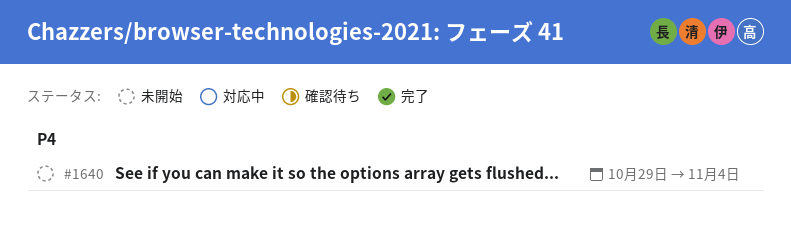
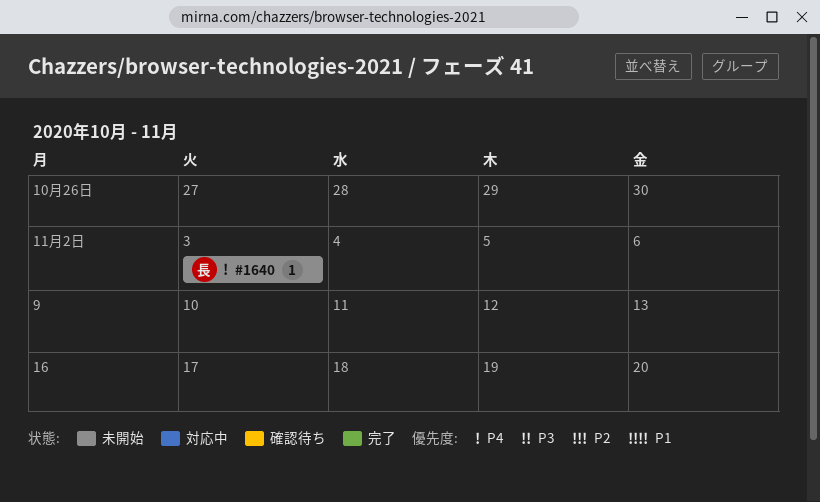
#1640, start: Oct 29 -> Nov 3
#1640, due: Nov 4 -> Nov 3

